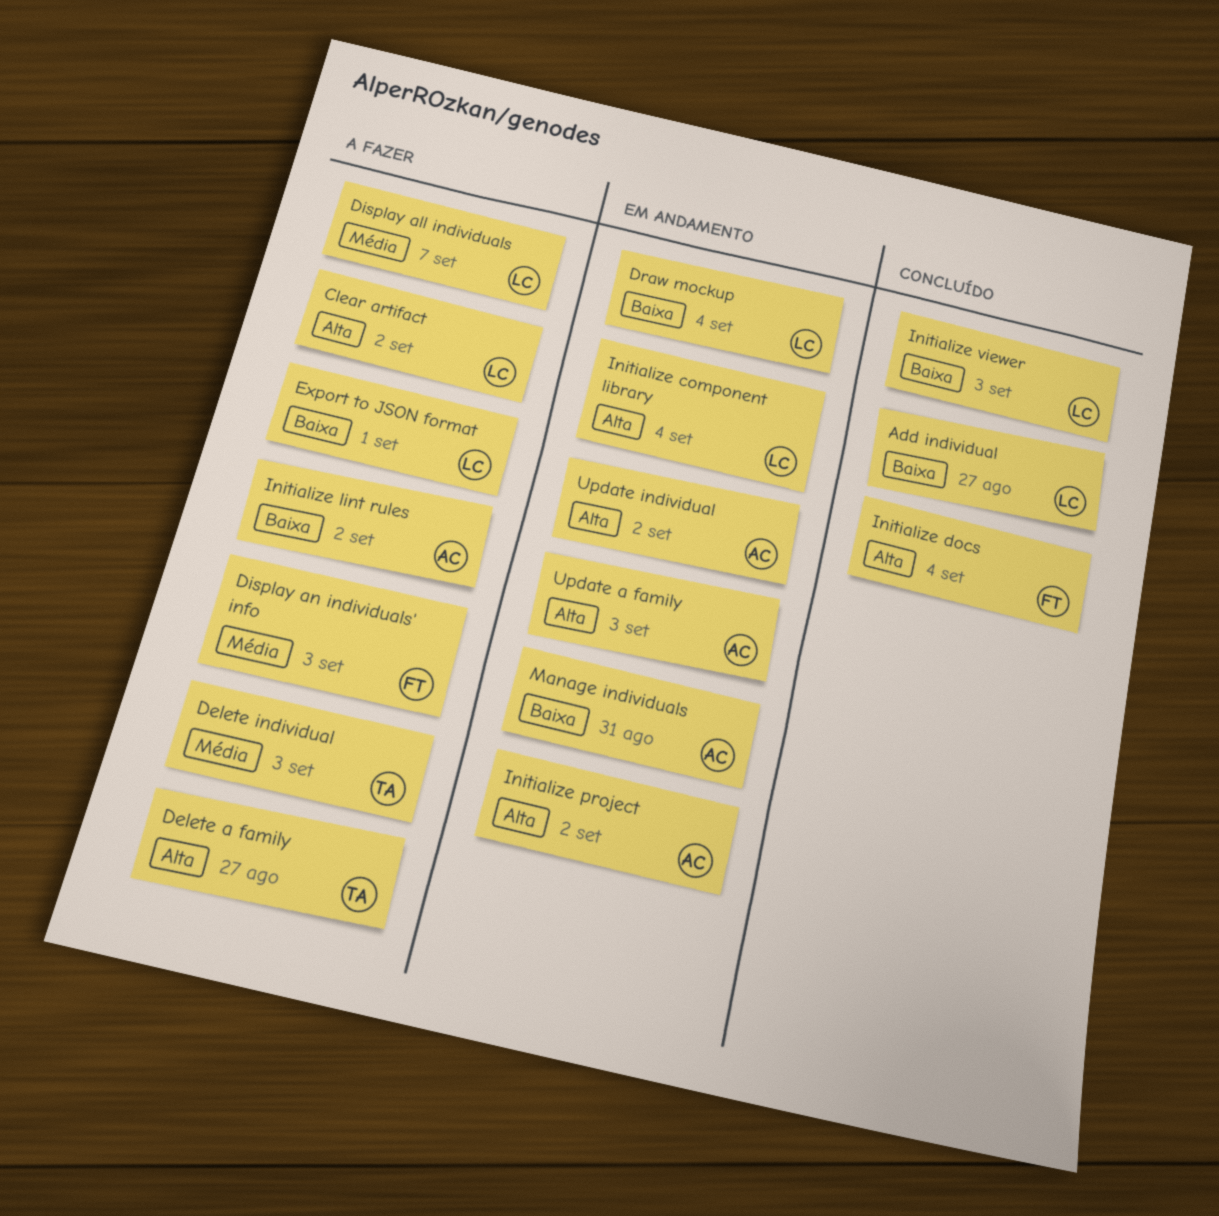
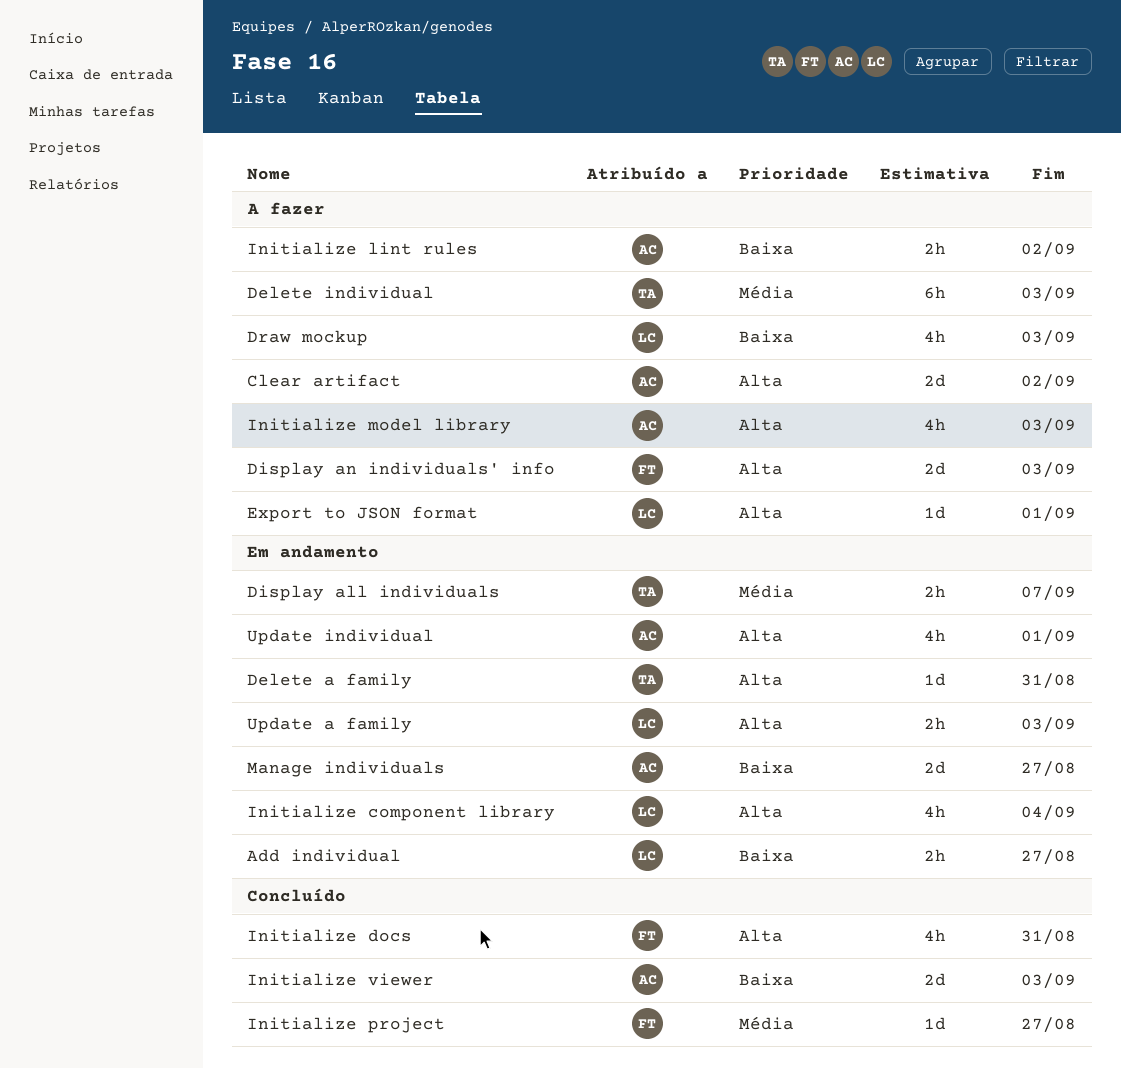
Add individual, status: Concluído -> Em andamento
Clear artifact, owner: LC -> AC
Delete a family, status: A fazer -> Em andamento
Delete a family, due: Aug 27 -> Aug 31
Display all individuals, status: A fazer -> Em andamento
Display all individuals, owner: LC -> TA
Display an individuals' info, priority: Média -> Alta
Draw mockup, status: Em andamento -> A fazer
Draw mockup, due: Sep 4 -> Sep 3
Export to JSON format, priority: Baixa -> Alta
Initialize docs, due: Sep 4 -> Aug 31
Initialize model library: none -> present
Initialize project, status: Em andamento -> Concluído
Initialize project, owner: AC -> FT
Initialize project, priority: Alta -> Média
Initialize project, due: Sep 2 -> Aug 27
Initialize viewer, owner: LC -> AC
Manage individuals, due: Aug 31 -> Aug 27
Update a family, owner: AC -> LC
Update individual, due: Sep 2 -> Sep 1

